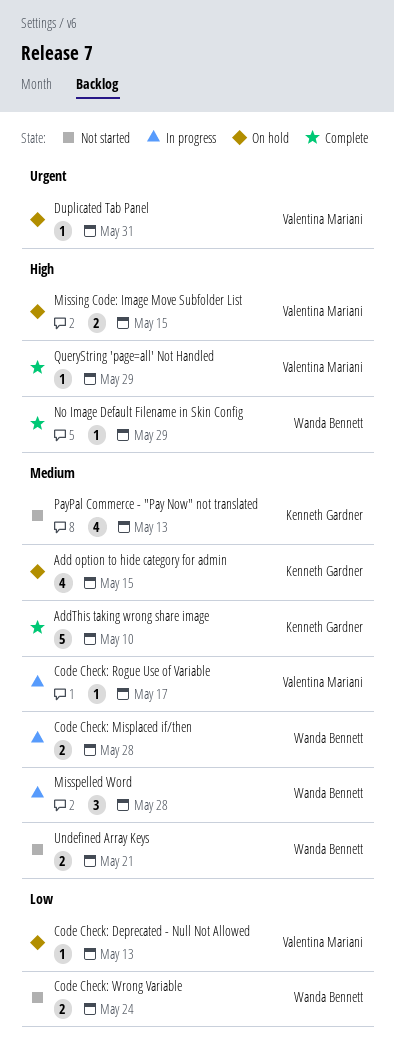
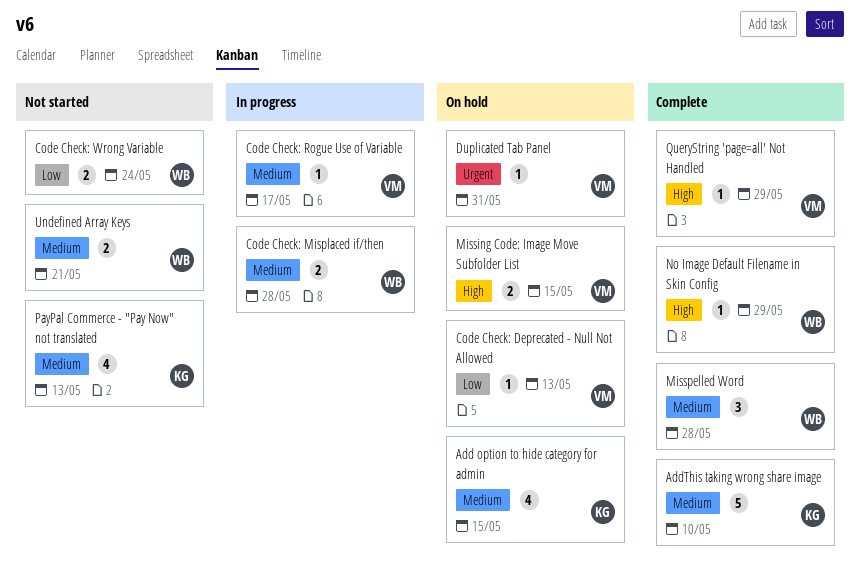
Misspelled Word, status: In progress -> Complete

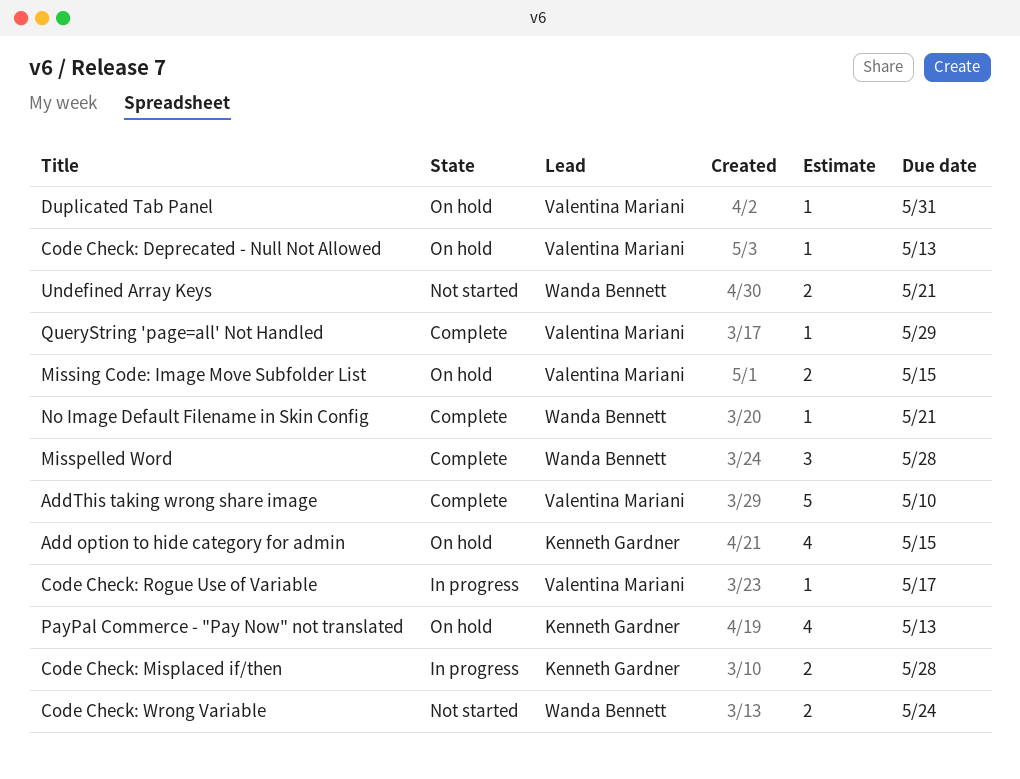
AddThis taking wrong share image, owner: Kenneth Gardner -> Valentina Mariani
Code Check: Misplaced if/then, owner: Wanda Bennett -> Kenneth Gardner
No Image Default Filename in Skin Config, due: May 29 -> May 21
PayPal Commerce - "Pay Now" not translated, status: Not started -> On hold

